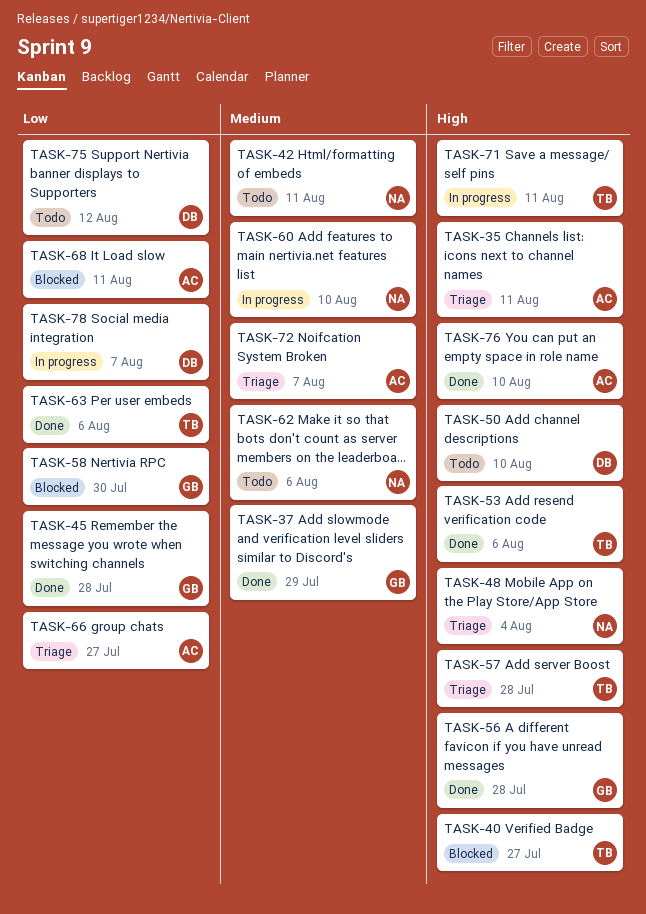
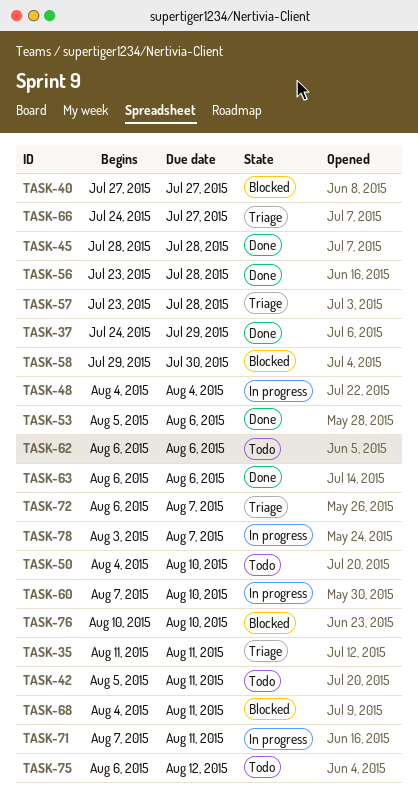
TASK-48, status: Triage -> In progress
TASK-76, status: Done -> Blocked

